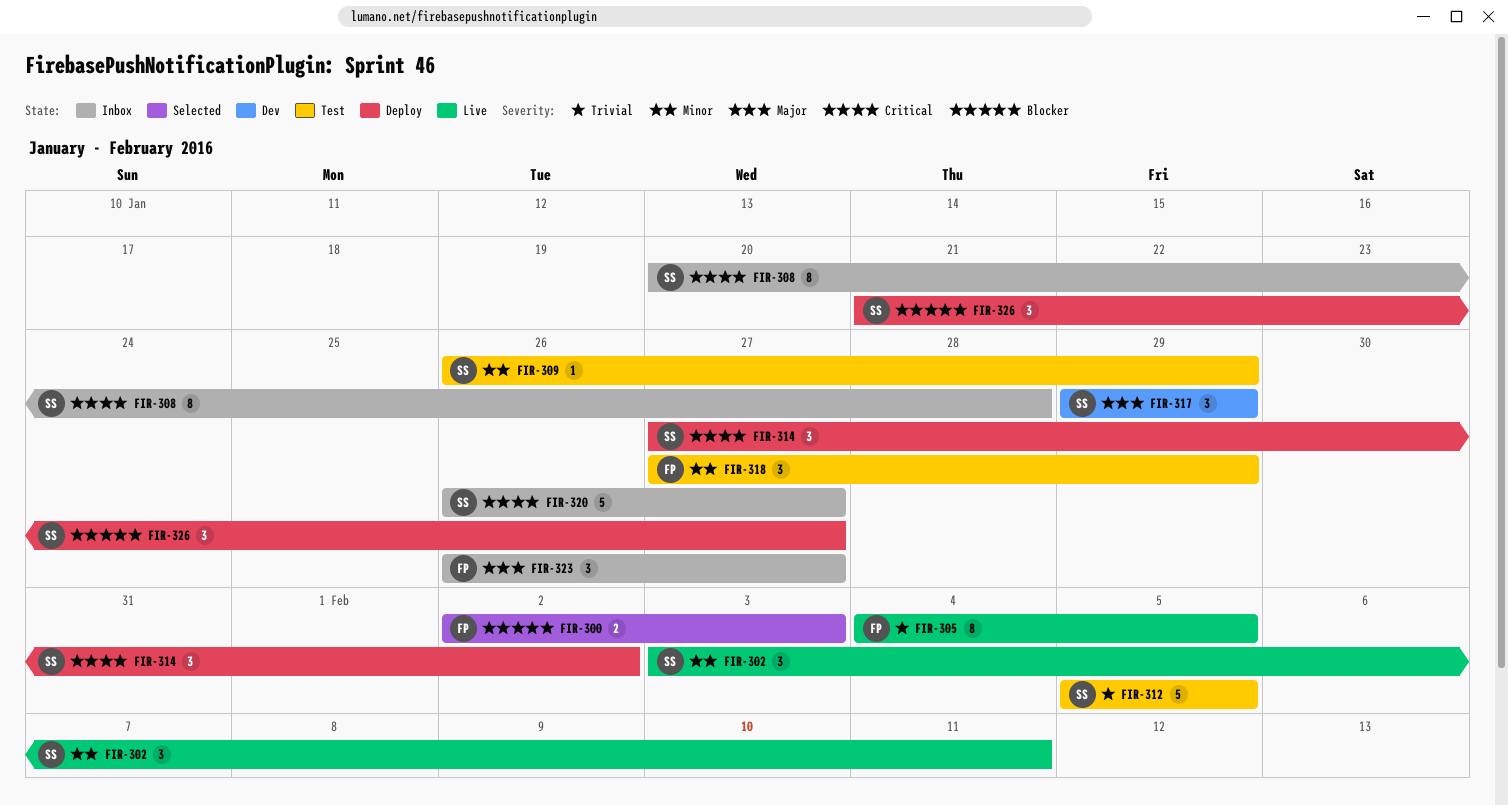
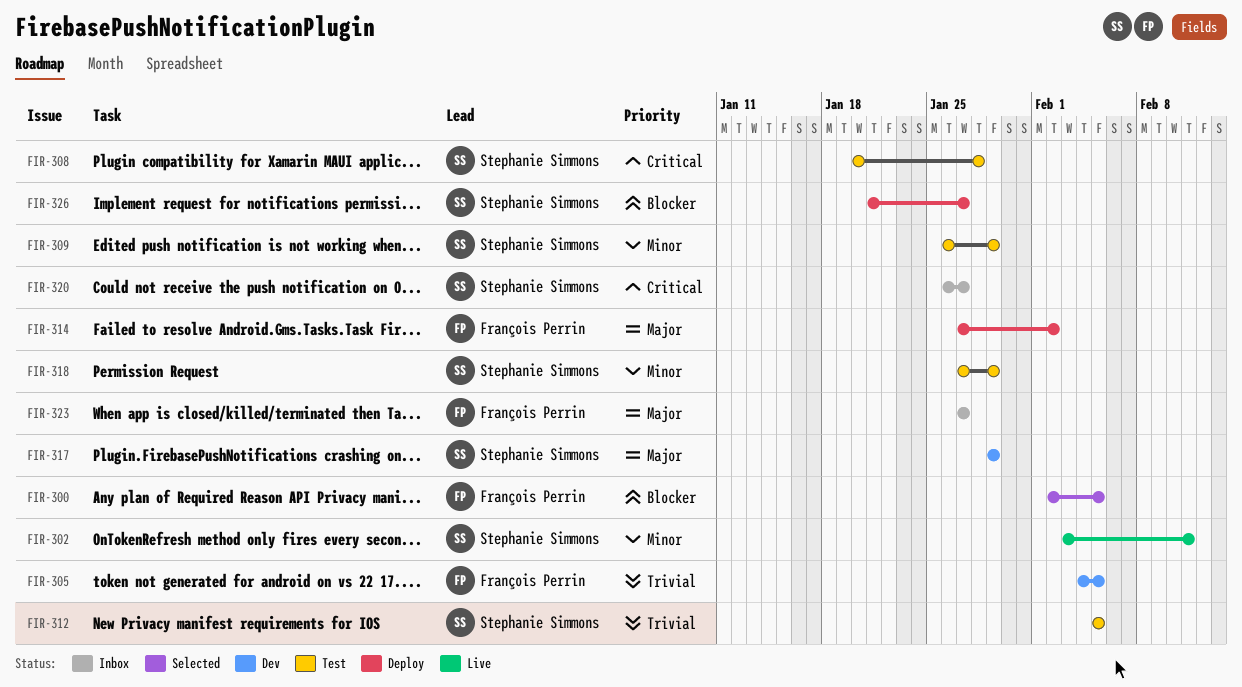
FIR-300, due: Feb 3 -> Feb 5
FIR-305, status: Live -> Dev
FIR-308, status: Inbox -> Test
FIR-314, owner: Stephanie Simmons -> François Perrin
FIR-314, priority: Critical -> Major
FIR-318, owner: François Perrin -> Stephanie Simmons
FIR-323, start: Jan 26 -> Jan 27

